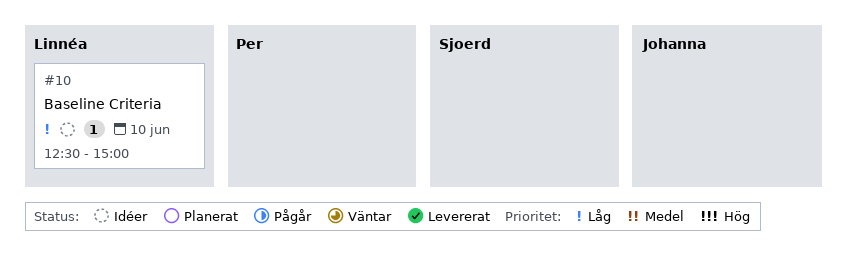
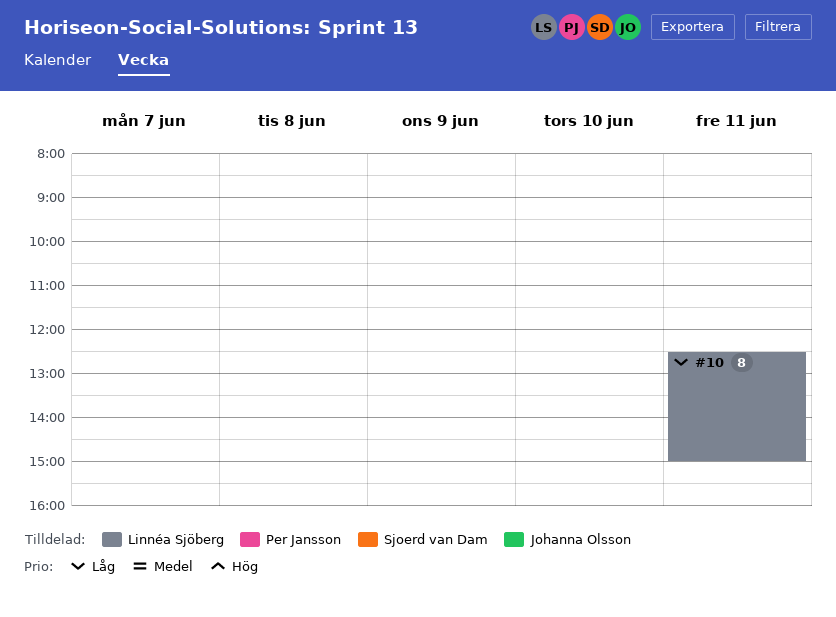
#10, estimate: 1 -> 8
#10, day: Jun 10 -> Jun 11

